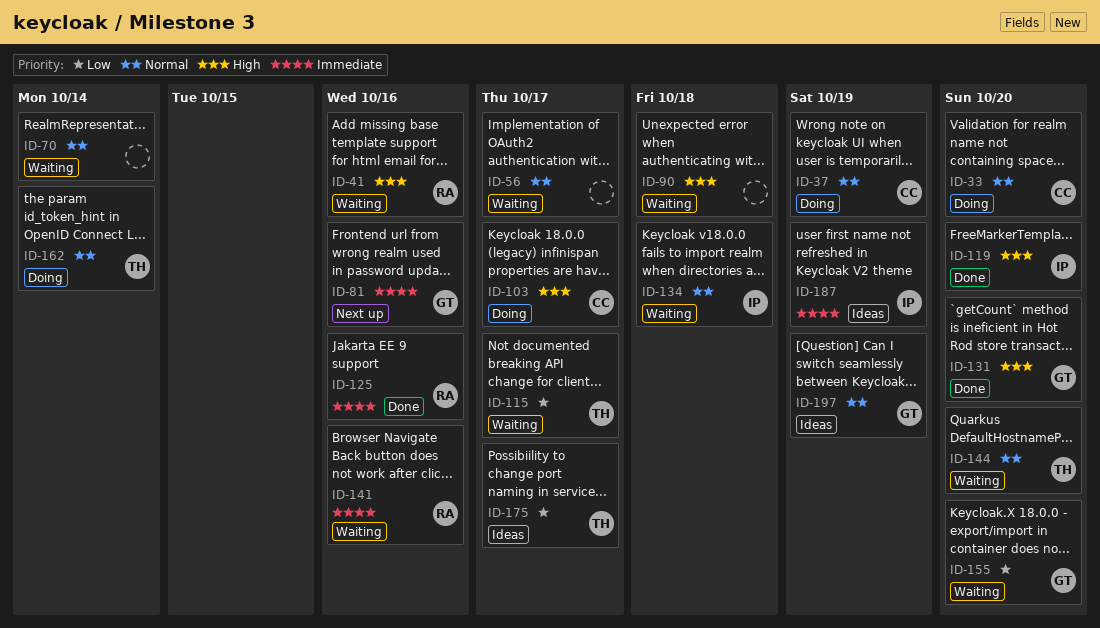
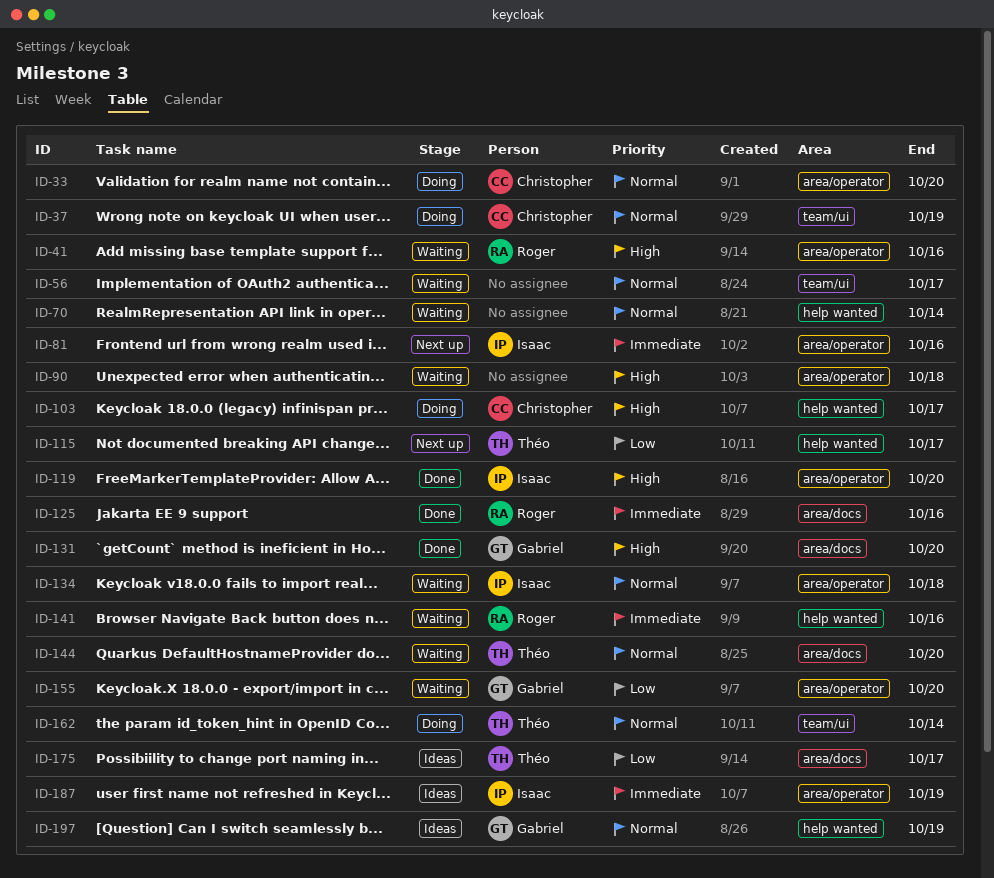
ID-81, owner: Gabriel -> Isaac
ID-115, status: Waiting -> Next up

